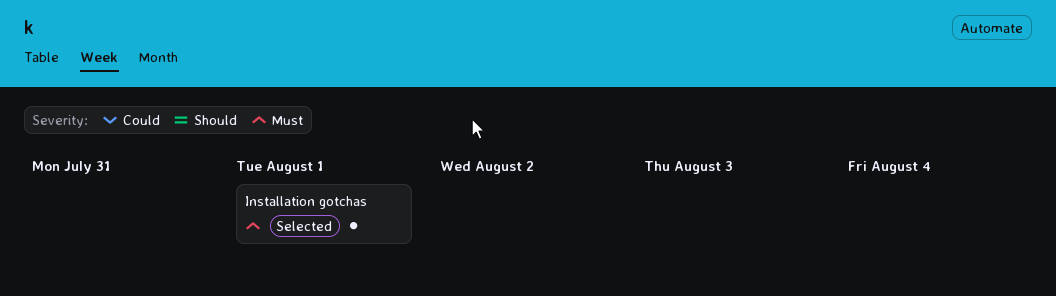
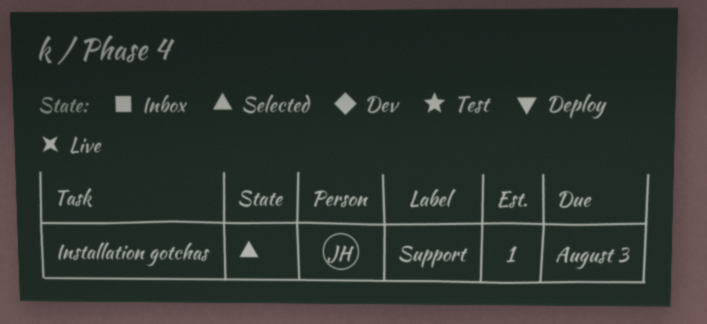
Installation gotchas, due: Aug 1 -> Aug 3

